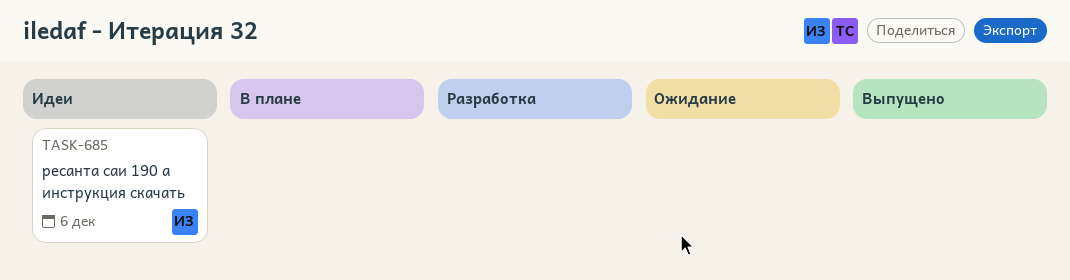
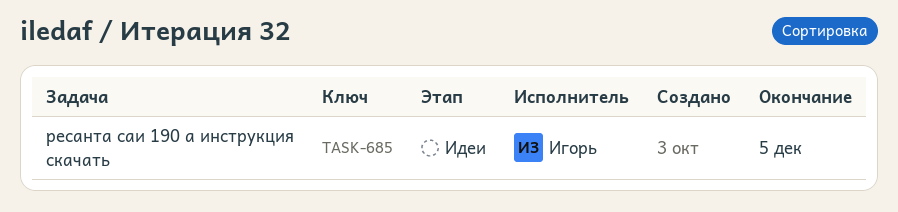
TASK-685, due: Dec 6 -> Dec 5

